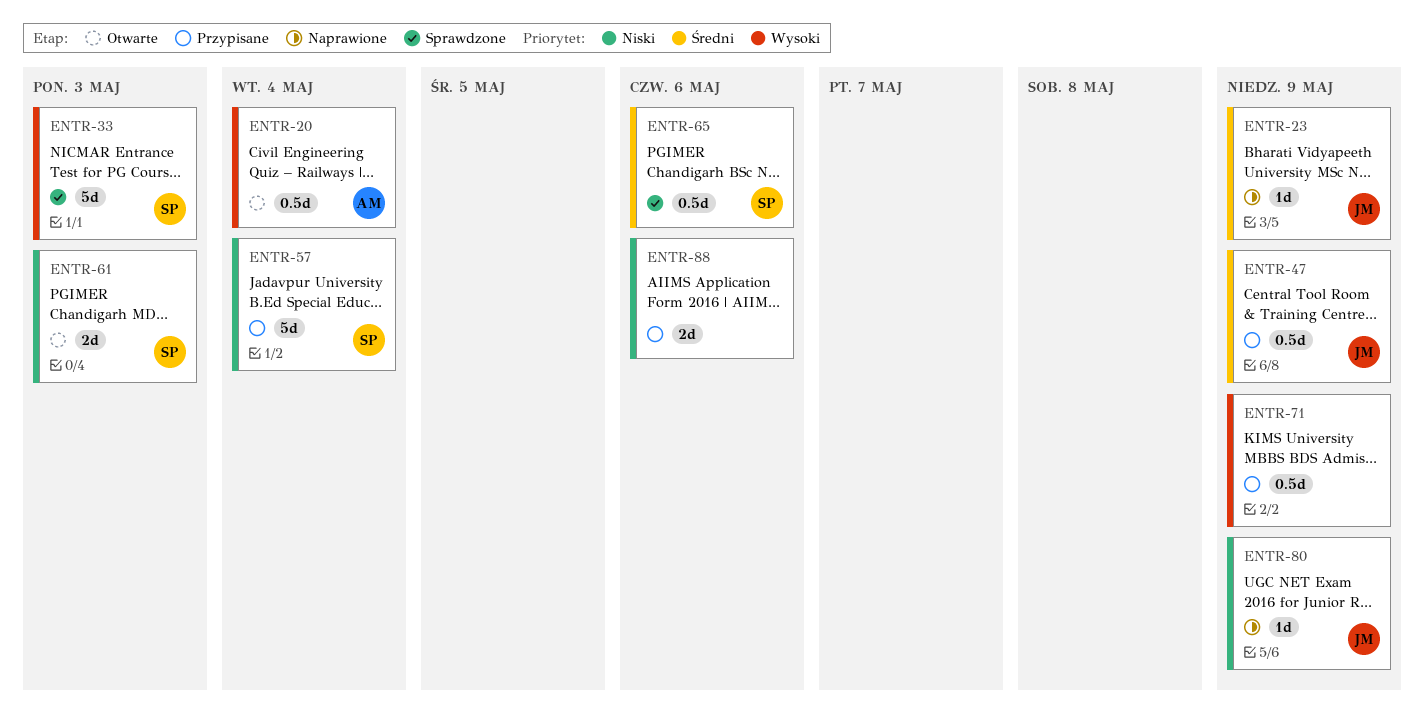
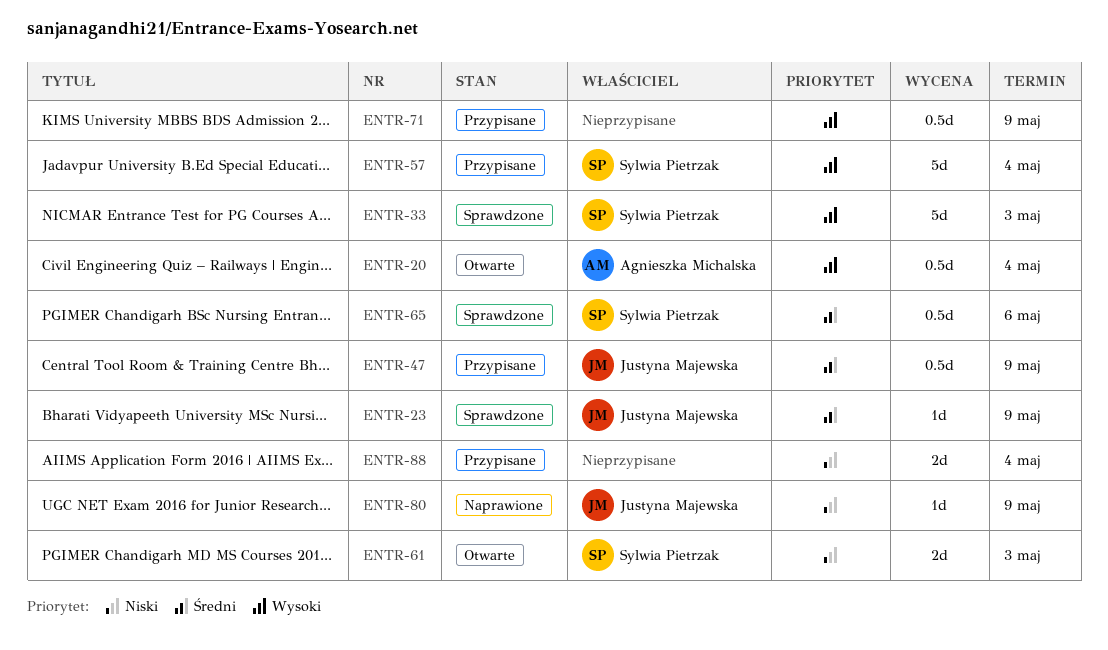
ENTR-23, status: Naprawione -> Sprawdzone
ENTR-57, priority: Niski -> Wysoki
ENTR-88, due: May 6 -> May 4

